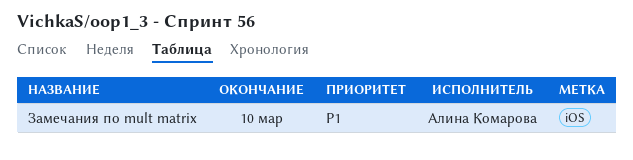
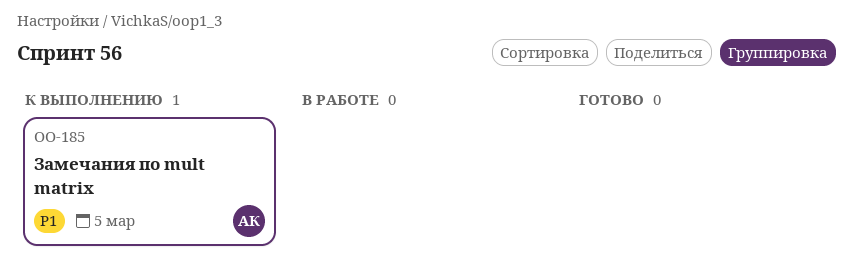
Замечания по mult matrix, due: Mar 10 -> Mar 5

